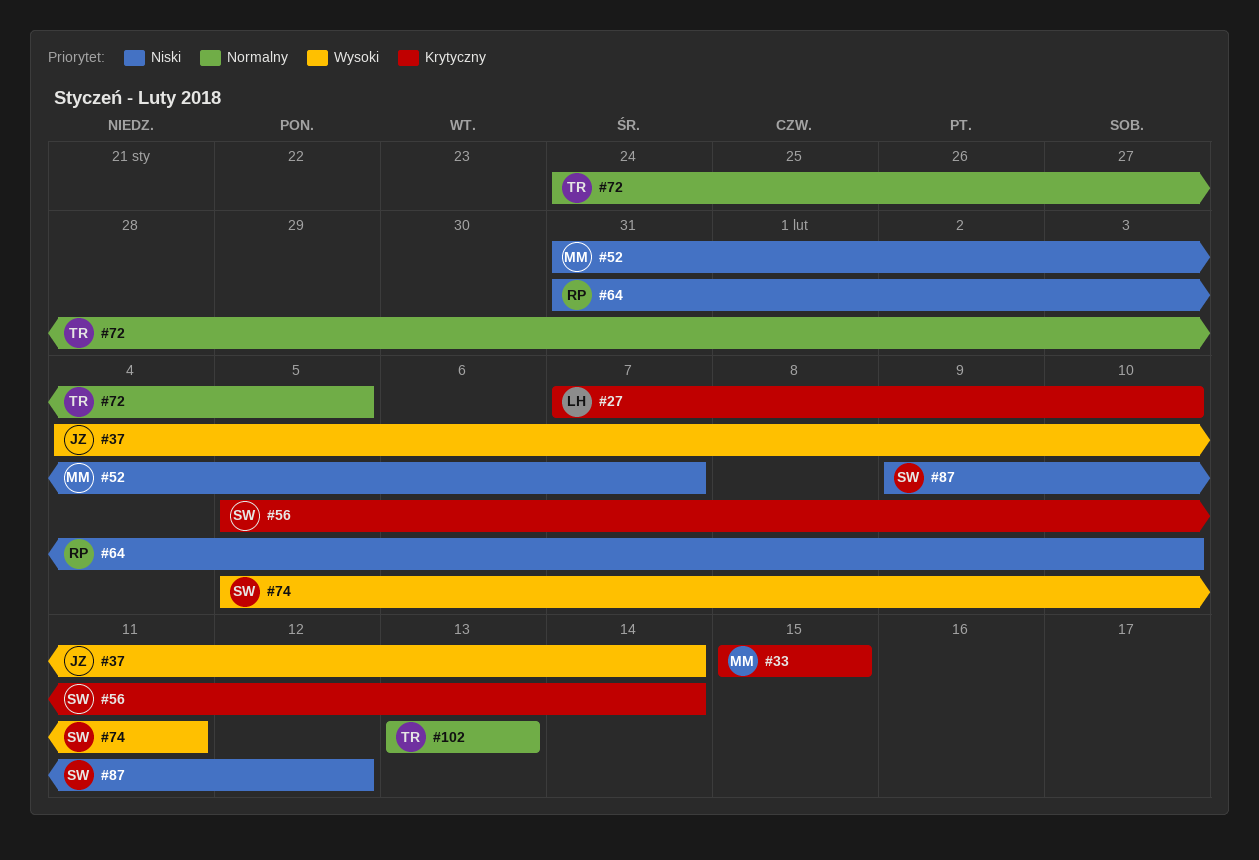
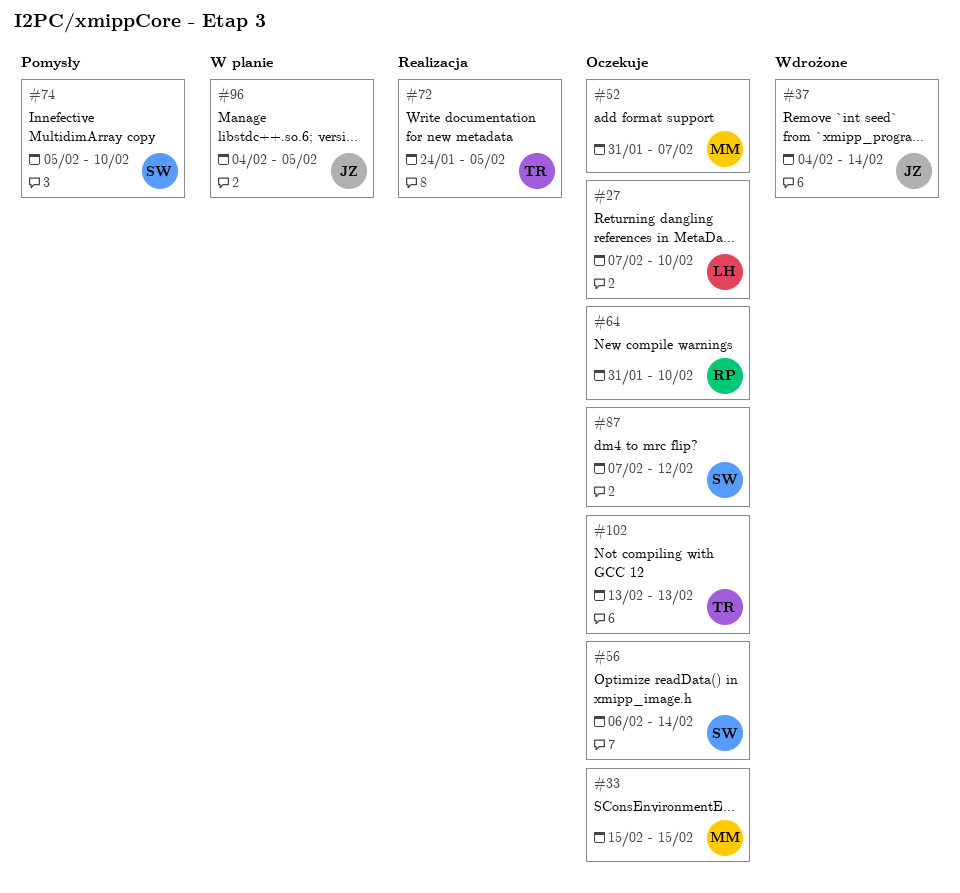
#56, start: Feb 5 -> Feb 6
#74, due: Feb 11 -> Feb 10
#87, start: Feb 9 -> Feb 7
#96: none -> present

